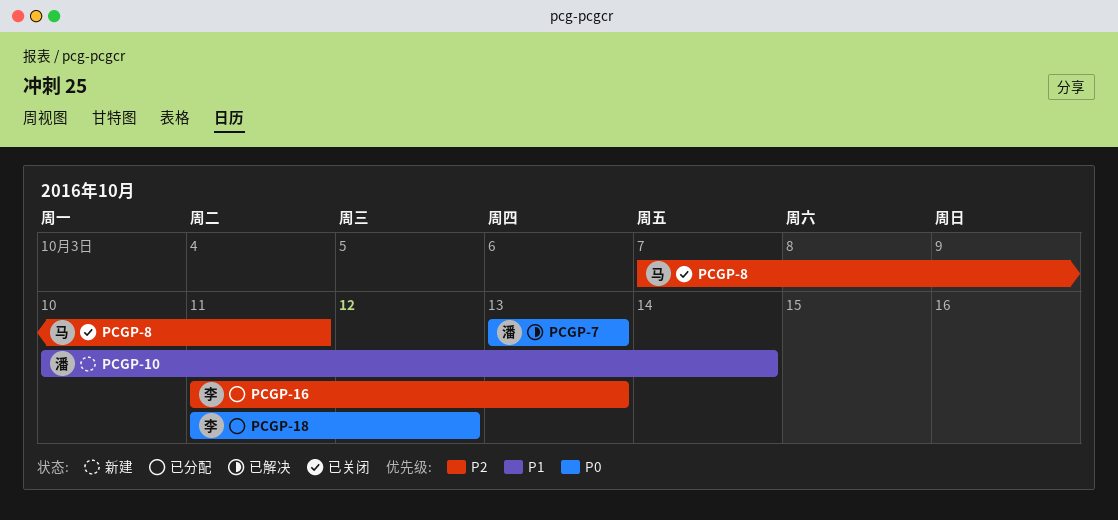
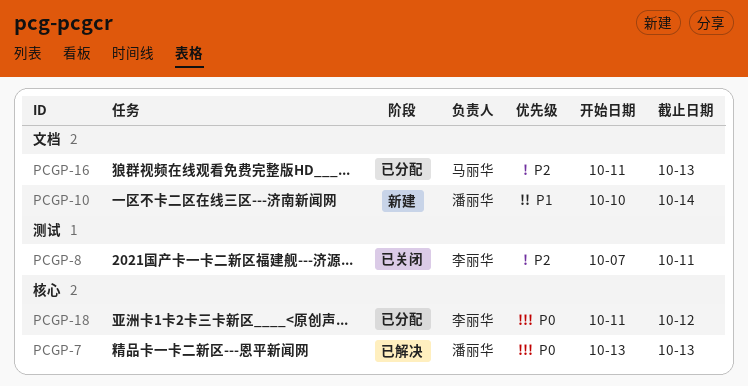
PCGP-8, owner: 马丽华 -> 李丽华
PCGP-16, owner: 李丽华 -> 马丽华

